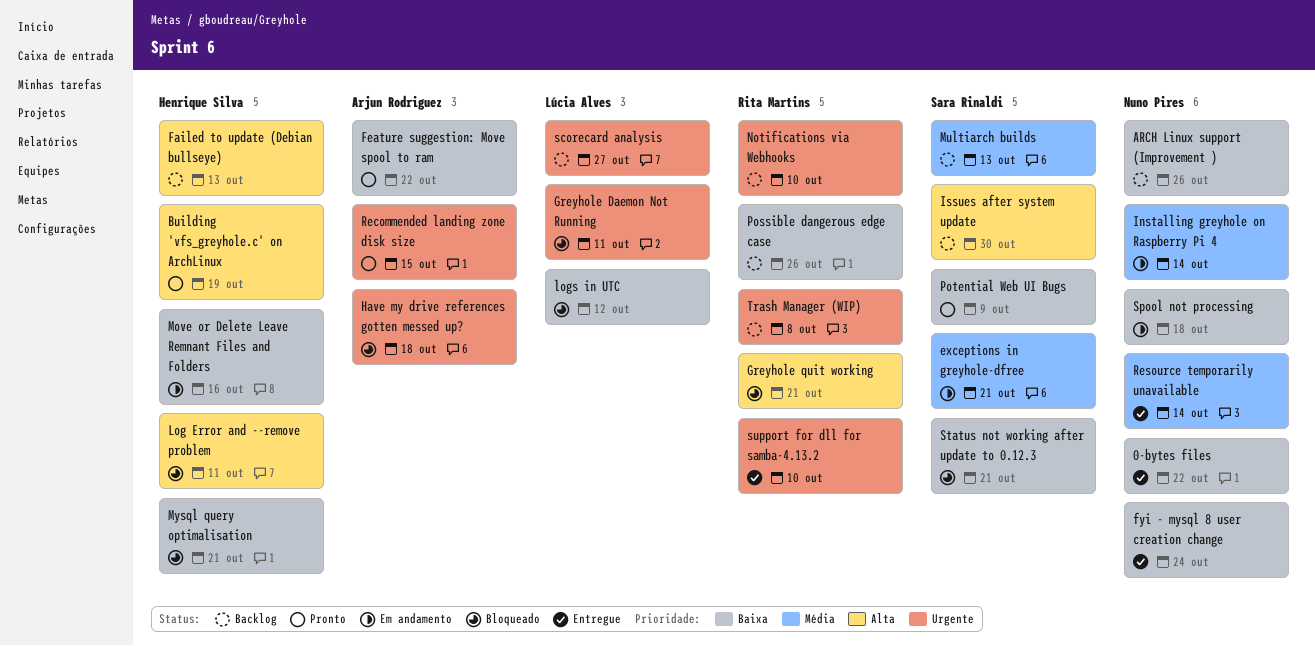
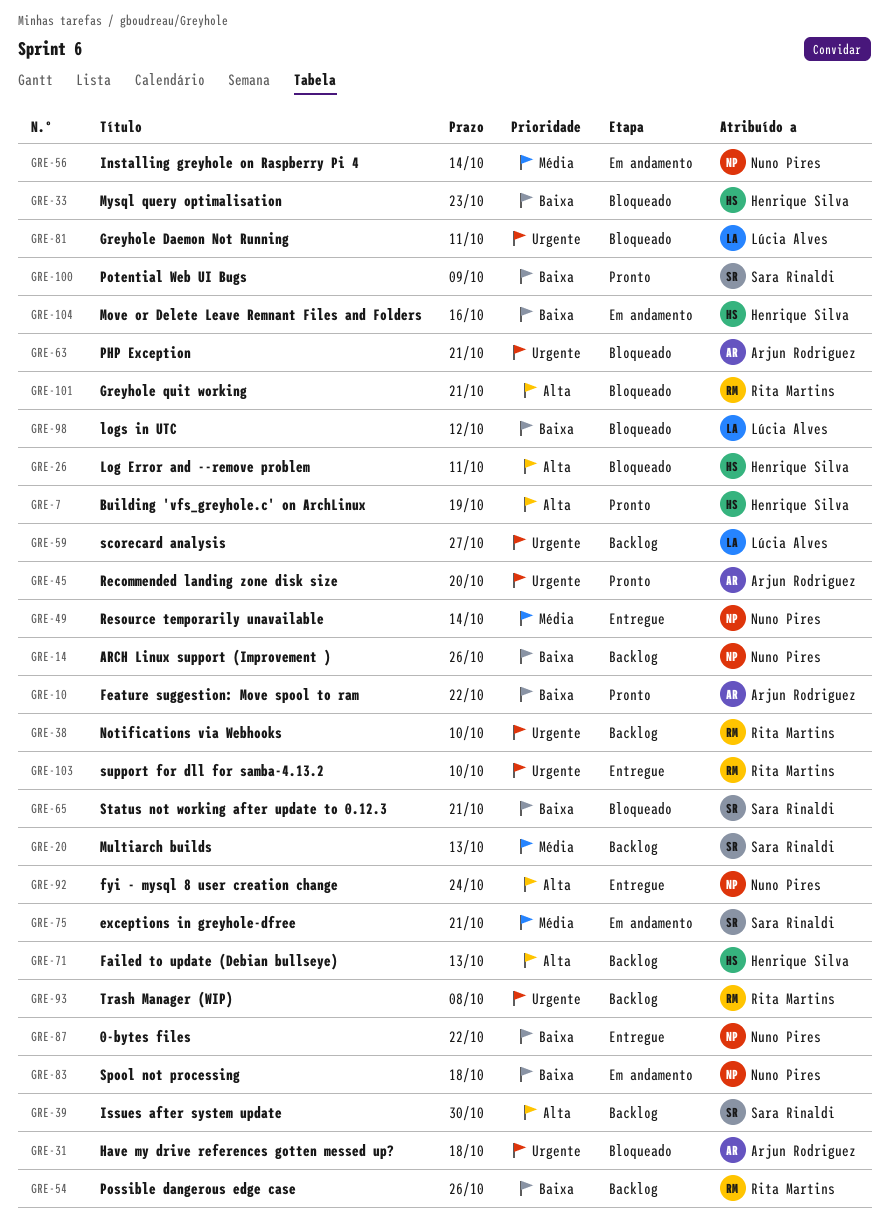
fyi - mysql 8 user creation change, priority: Baixa -> Alta
Mysql query optimalisation, due: Oct 21 -> Oct 23
PHP Exception: none -> present
Recommended landing zone disk size, due: Oct 15 -> Oct 20

